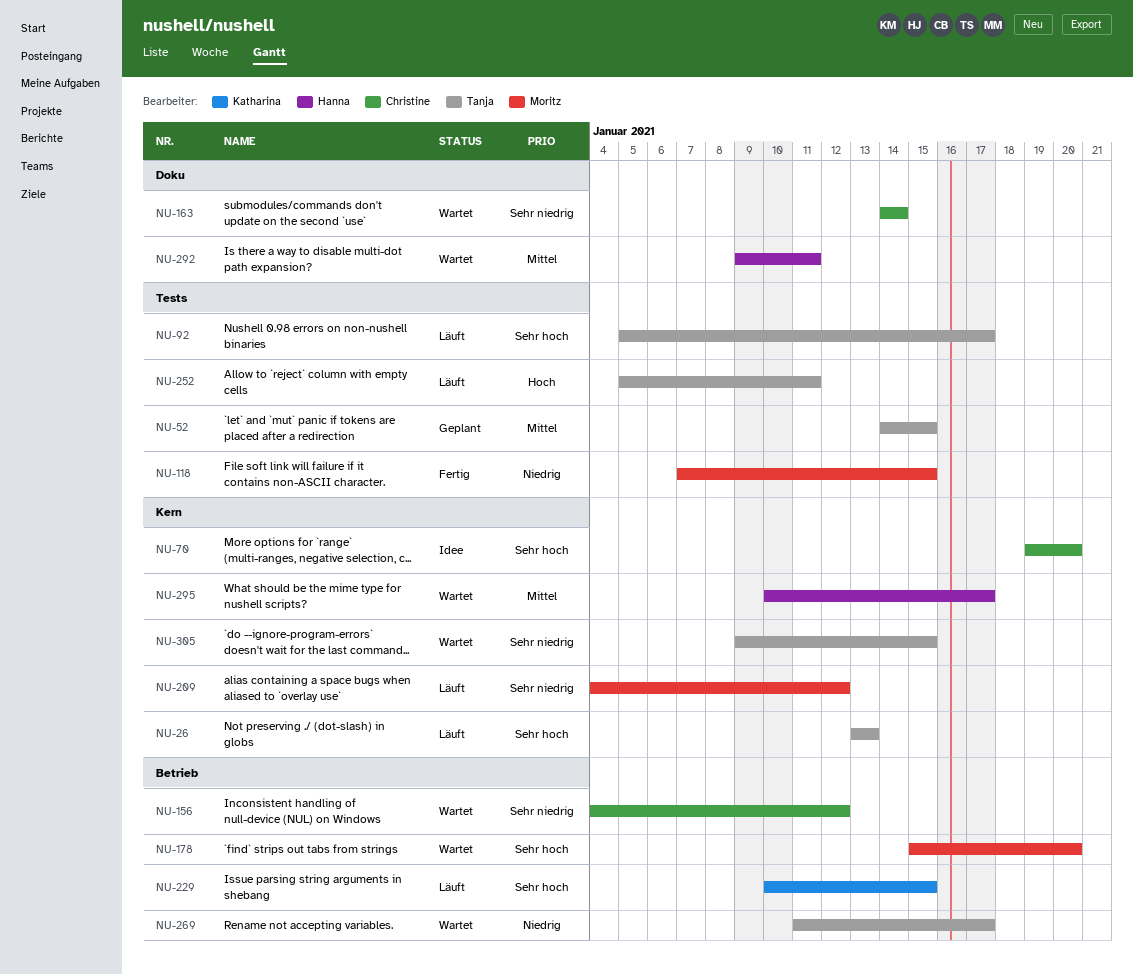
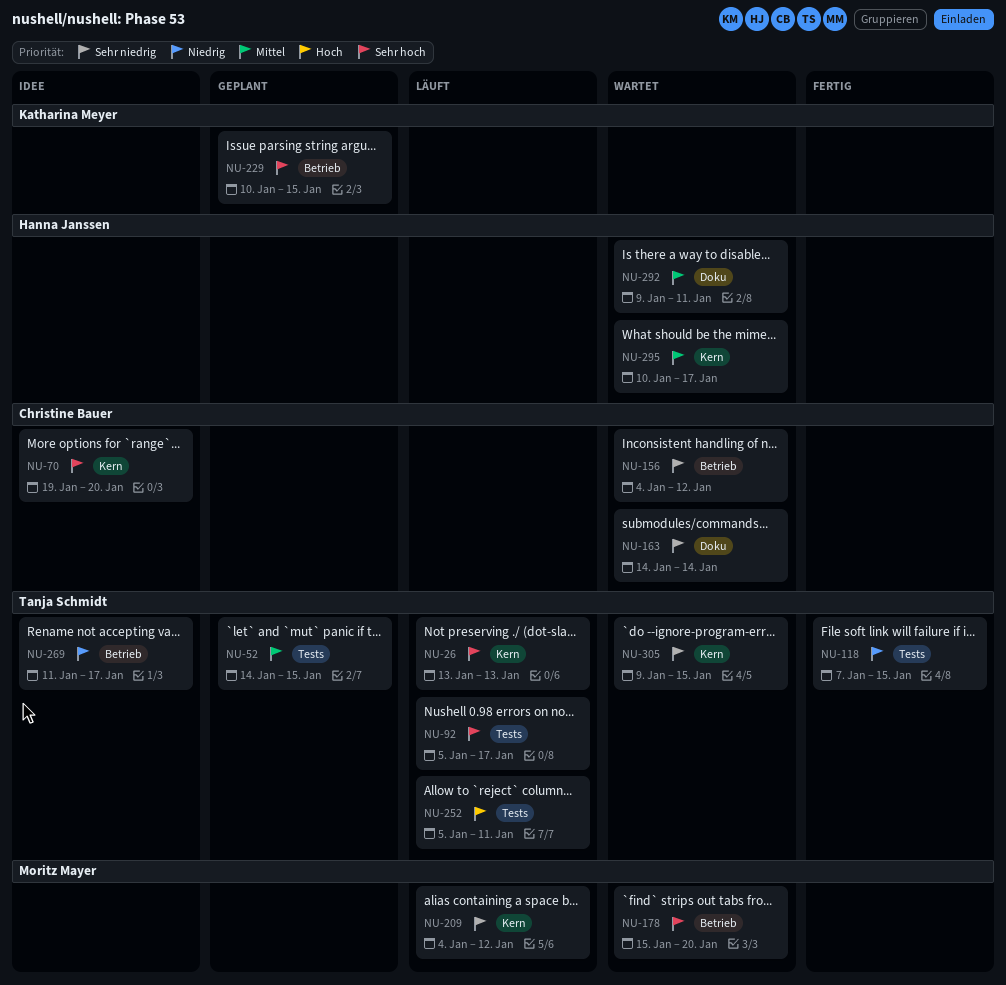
NU-118, owner: Moritz Mayer -> Tanja Schmidt
NU-229, status: Läuft -> Geplant
NU-269, status: Wartet -> Idee

